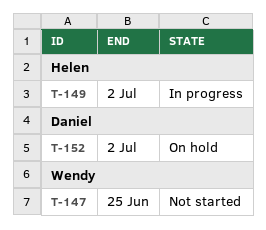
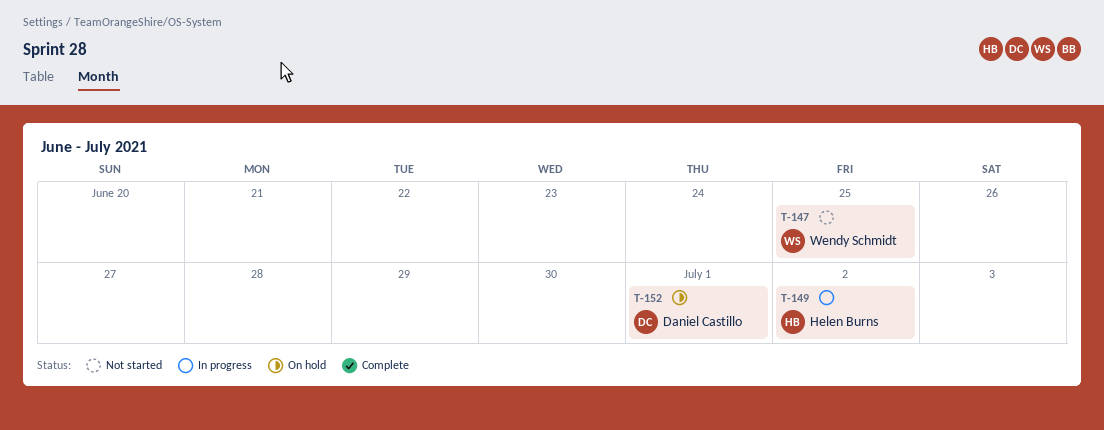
T-152, due: Jul 2 -> Jul 1

